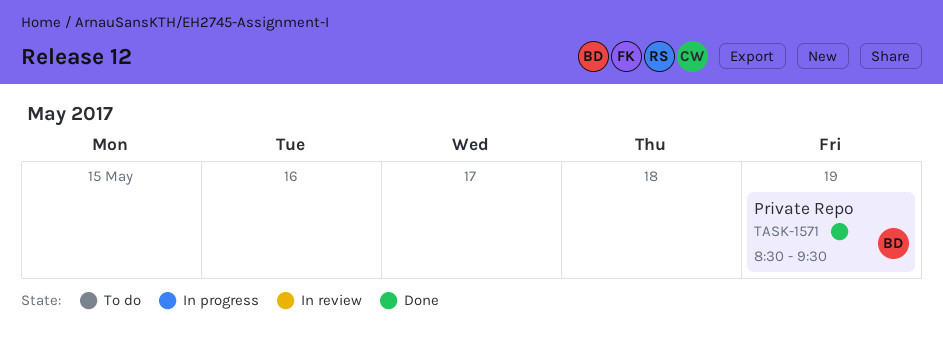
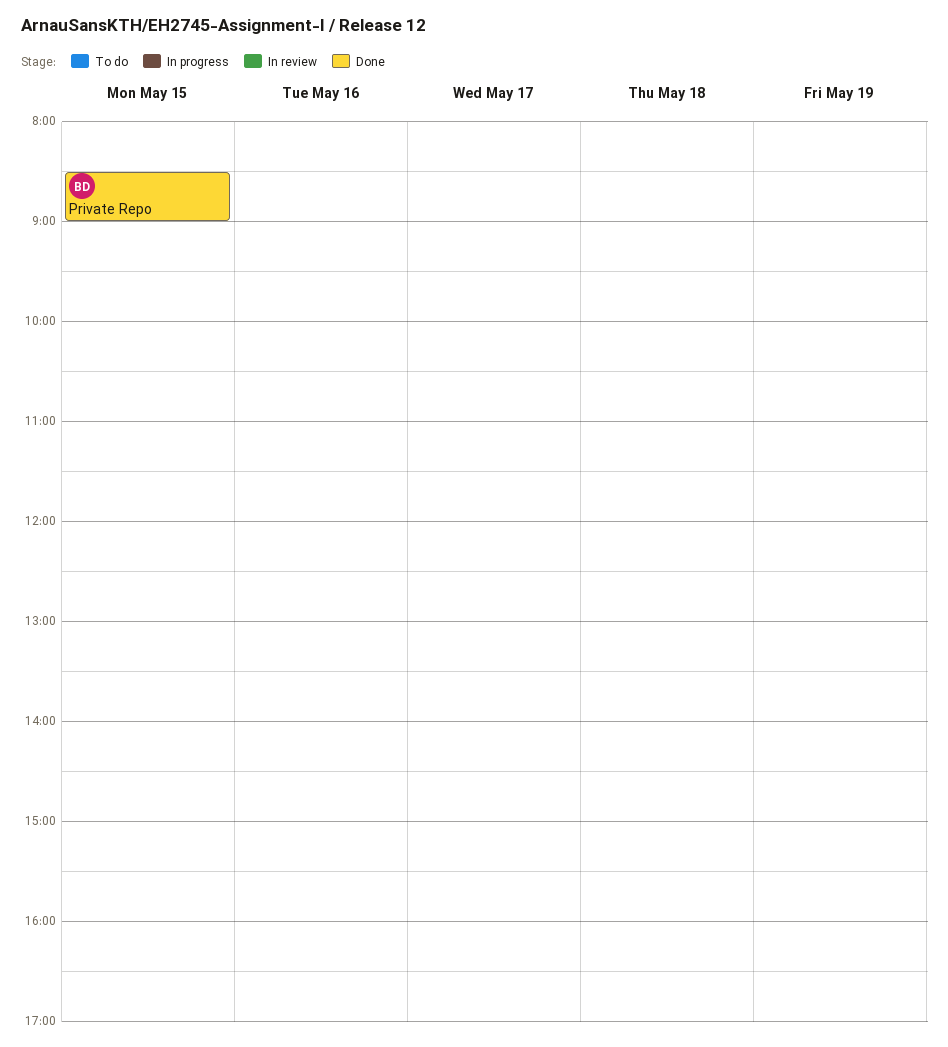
Private Repo, day: May 19 -> May 15
Private Repo, ends: 09:30 -> 09:00

